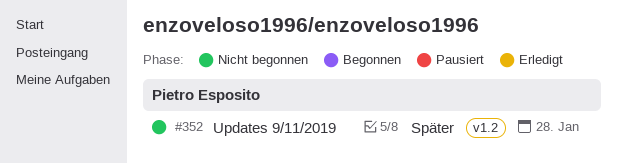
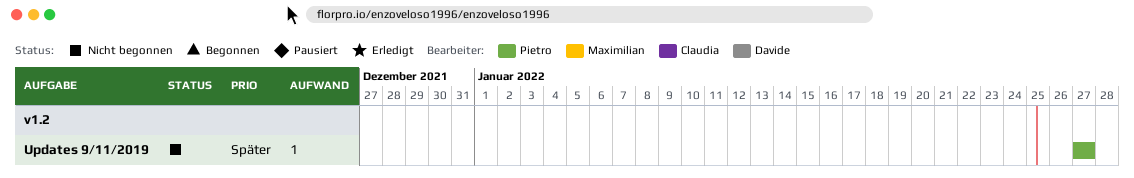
Updates 9/11/2019, due: Jan 28 -> Jan 27

